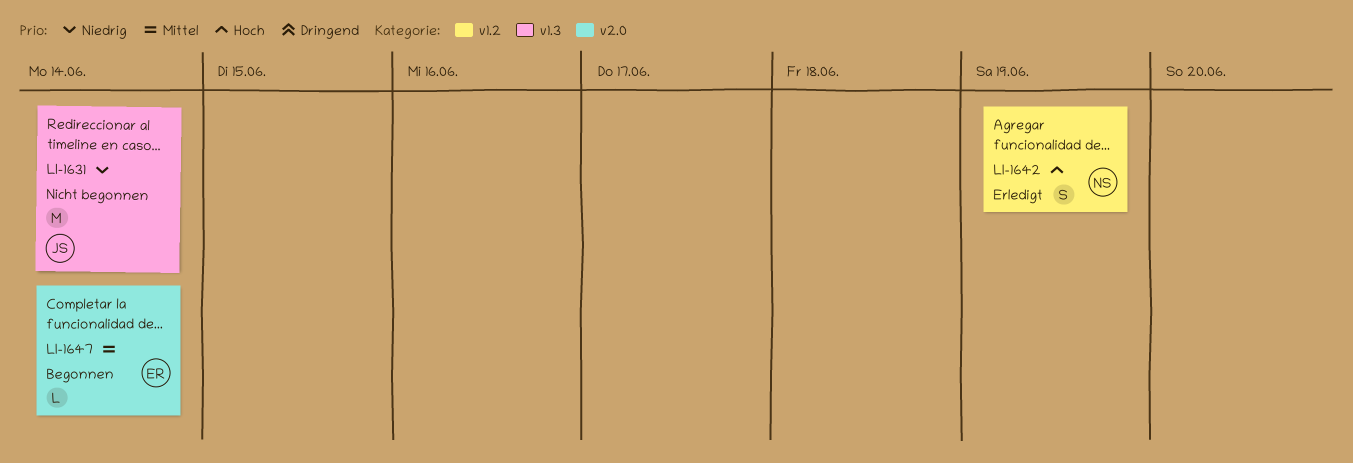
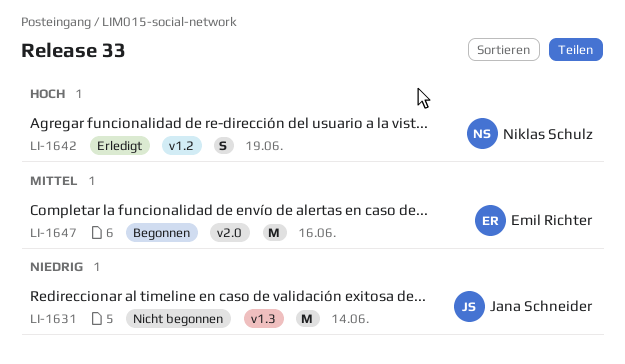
LI-1647, estimate: L -> M
LI-1647, due: Jun 14 -> Jun 16

